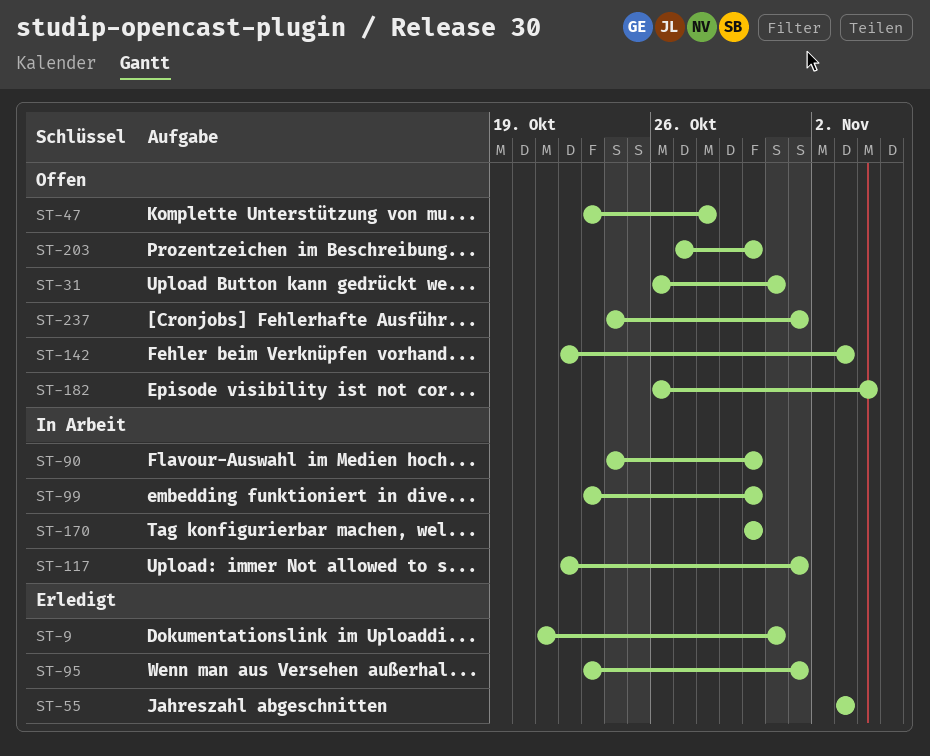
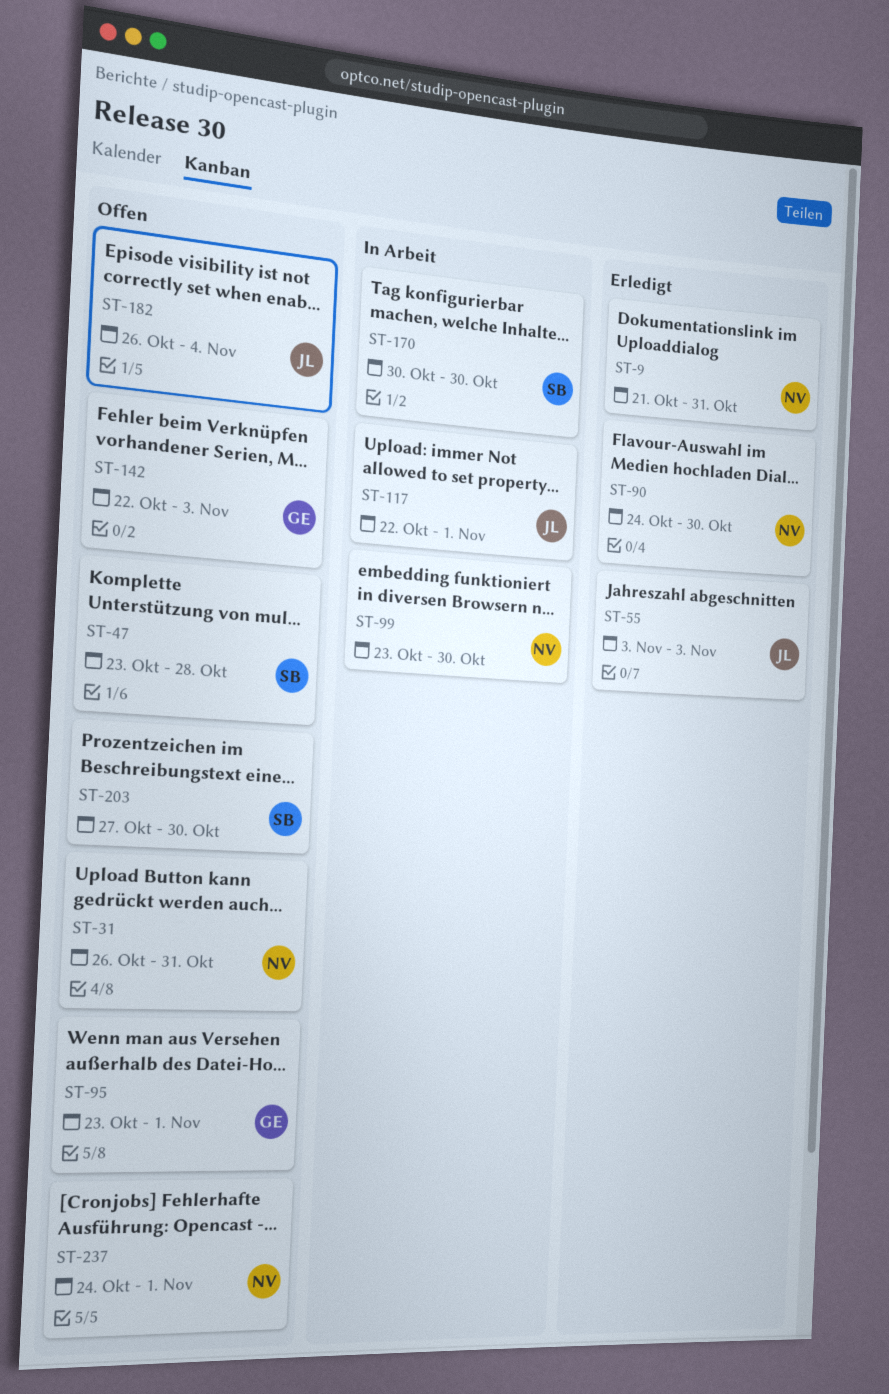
ST-90, status: In Arbeit -> Erledigt
ST-95, status: Erledigt -> Offen

